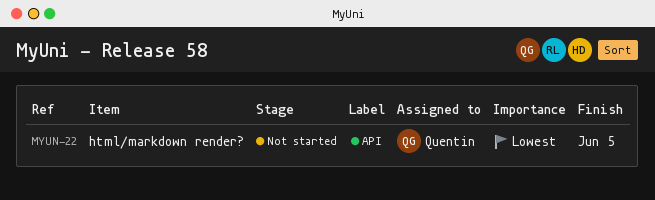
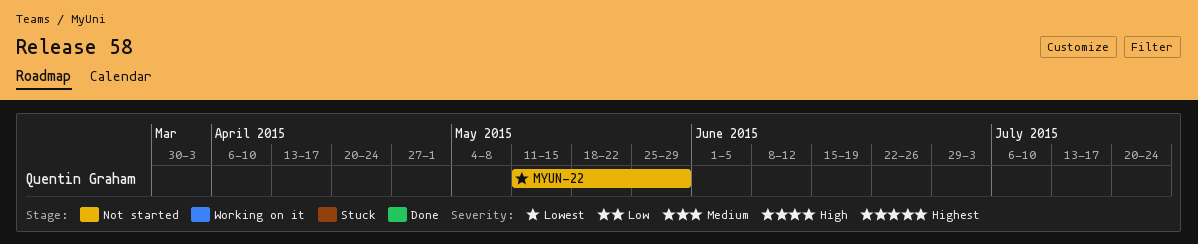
MYUN-22, due: Jun 5 -> May 29

